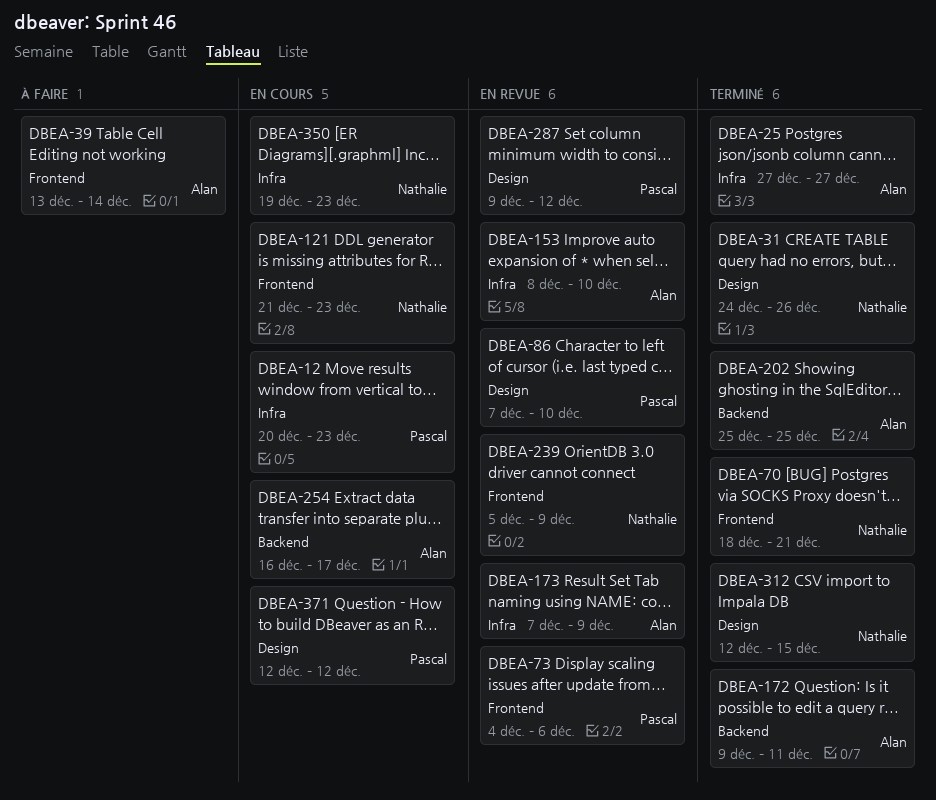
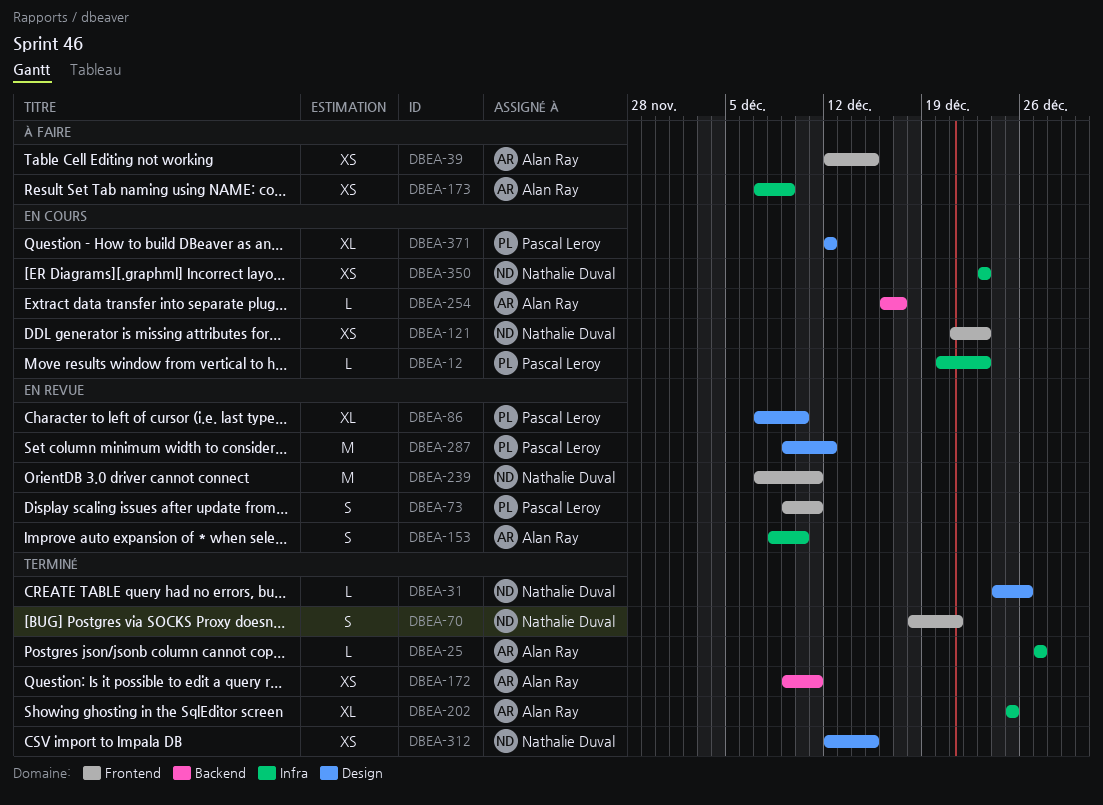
DBEA-39, start: Dec 13 -> Dec 12
DBEA-39, due: Dec 14 -> Dec 15
DBEA-73, start: Dec 4 -> Dec 9
DBEA-73, due: Dec 6 -> Dec 11
DBEA-173, status: En revue -> À faire
DBEA-202, label: Backend -> Infra
DBEA-239, start: Dec 5 -> Dec 7
DBEA-239, due: Dec 9 -> Dec 11
DBEA-350, start: Dec 19 -> Dec 23

